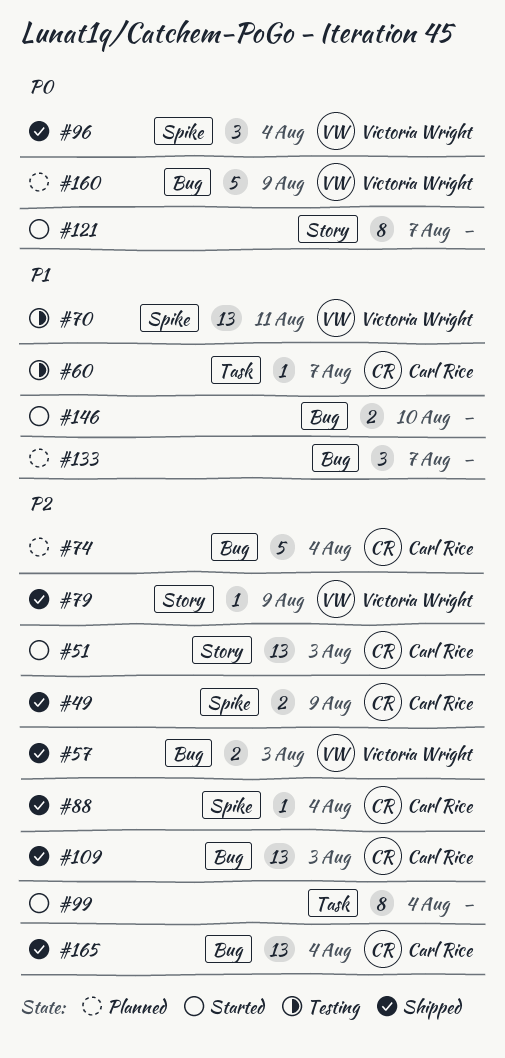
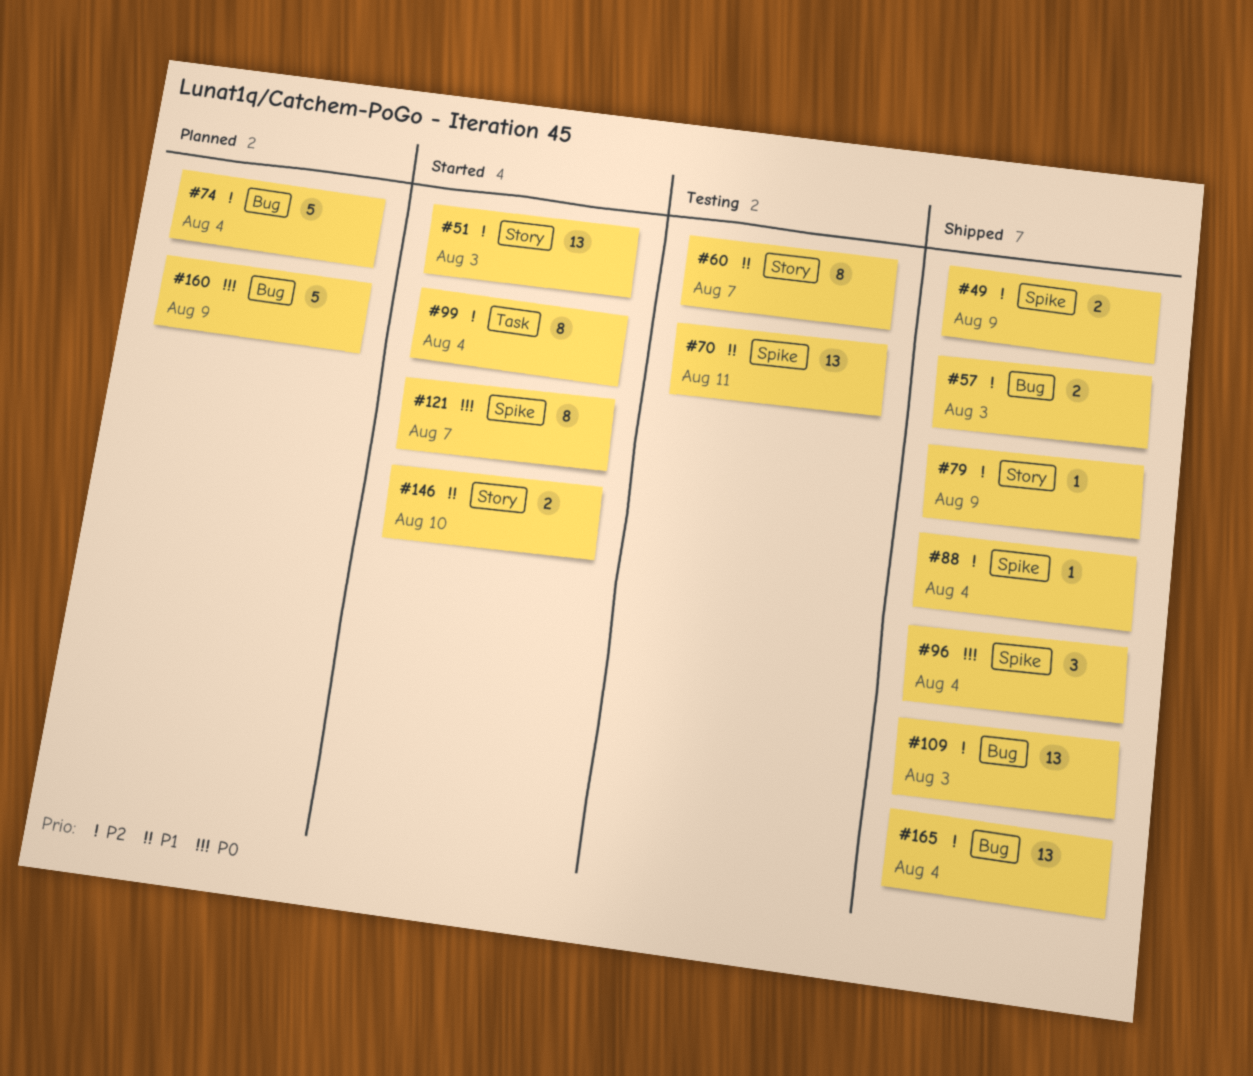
#60, label: Task -> Story
#60, estimate: 1 -> 8
#121, label: Story -> Spike
#133: present -> none
#146, label: Bug -> Story

